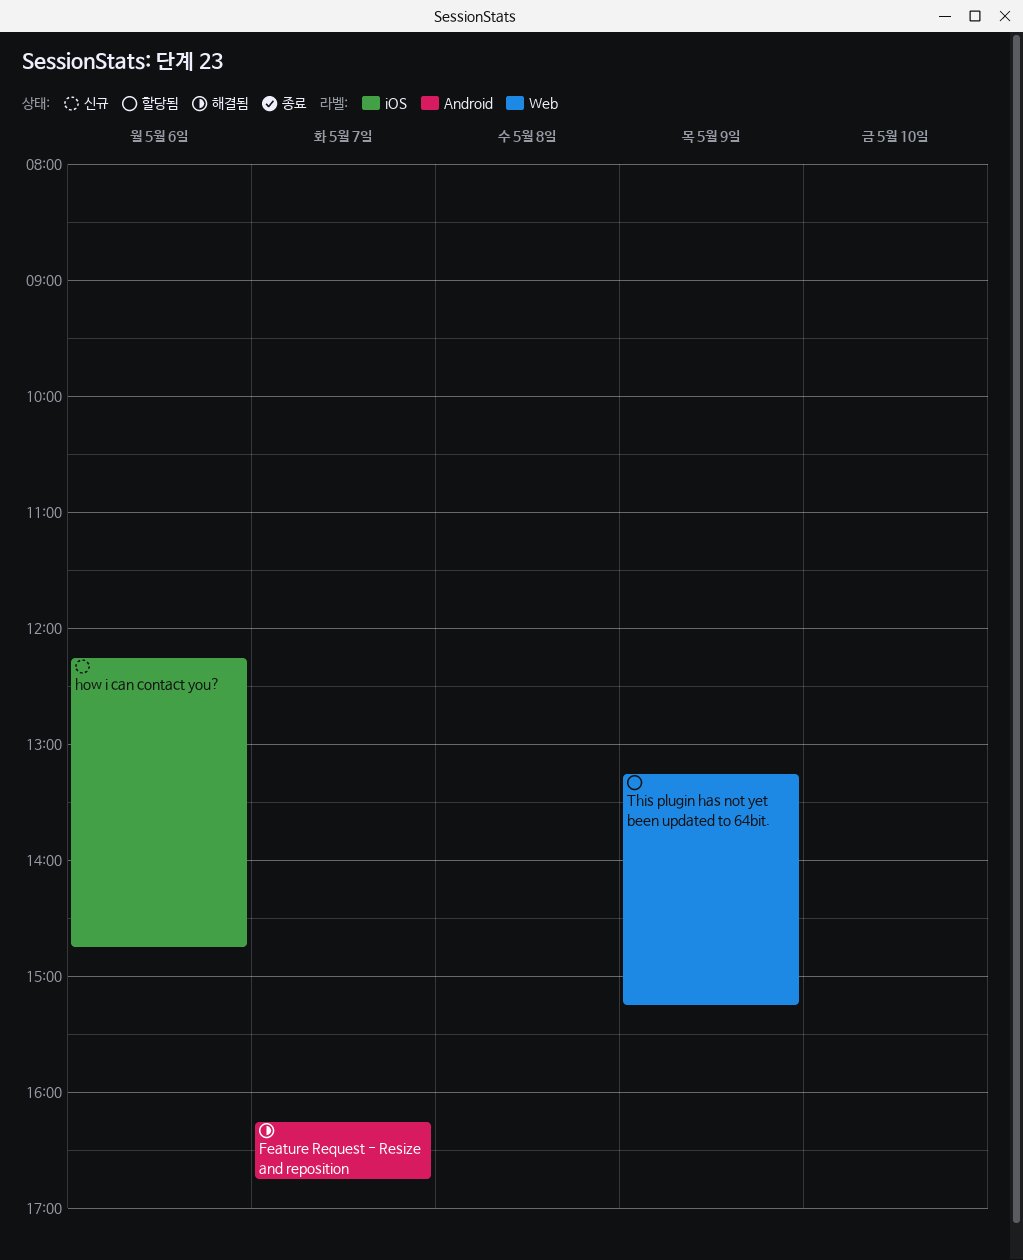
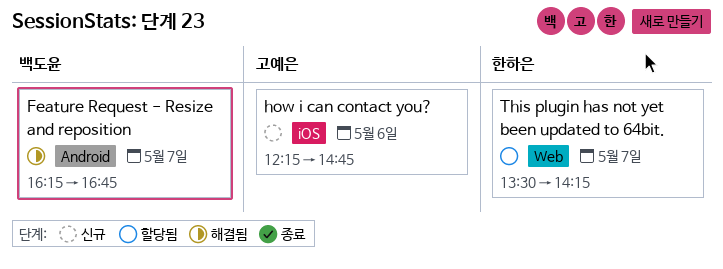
This plugin has not yet been updated to 64bit., day: May 9 -> May 7
This plugin has not yet been updated to 64bit., begins: 13:15 -> 13:30
This plugin has not yet been updated to 64bit., ends: 15:15 -> 14:15

